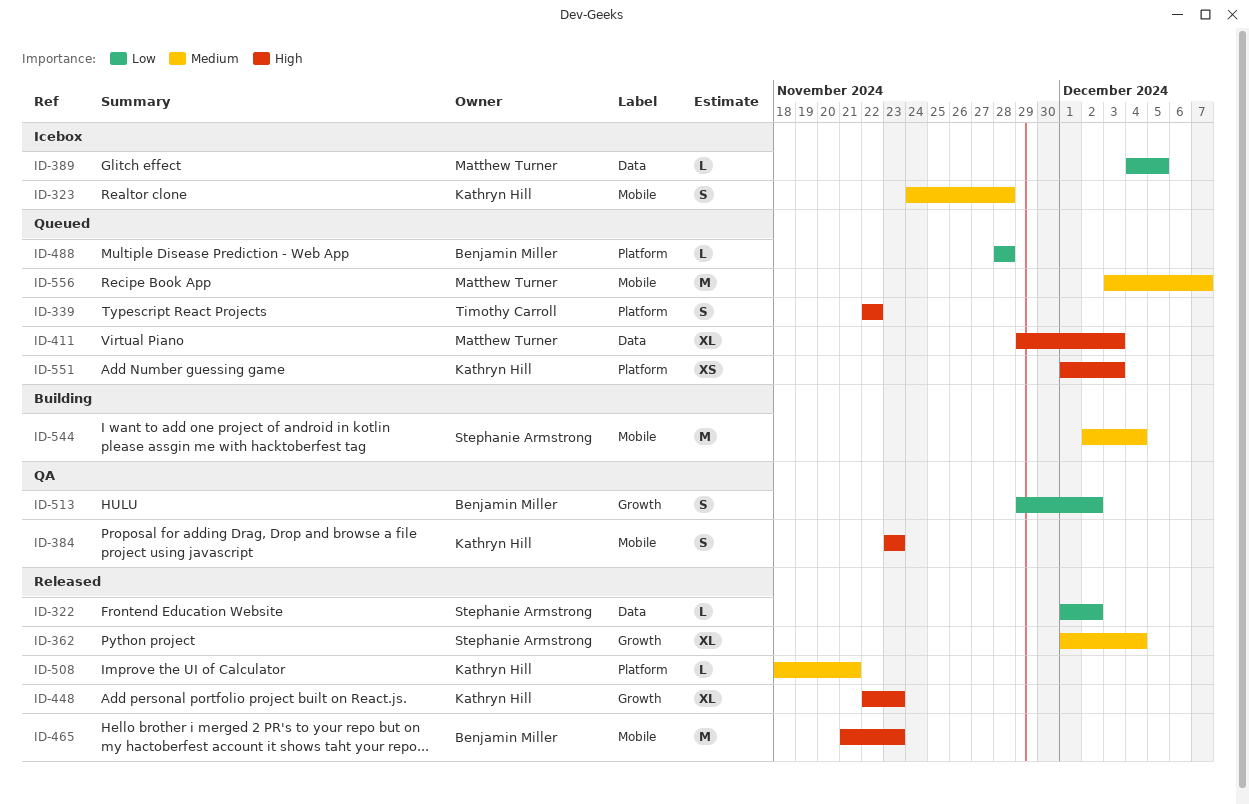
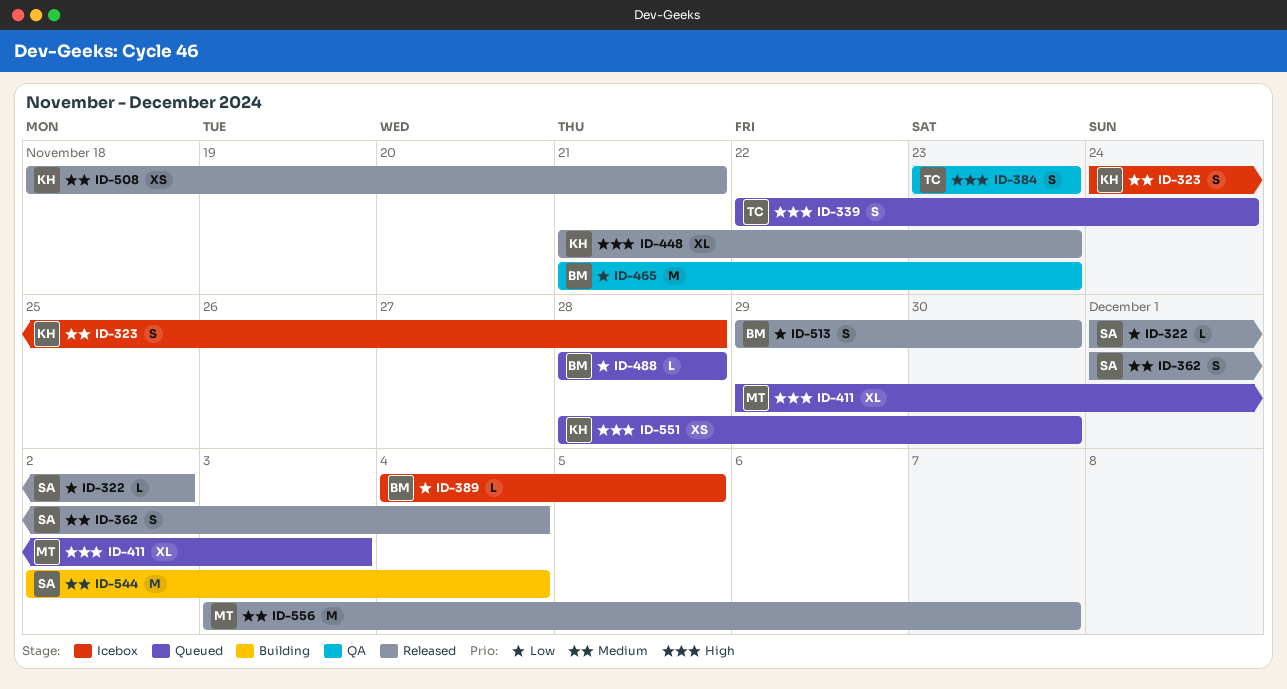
ID-339, due: Nov 22 -> Nov 24
ID-362, estimate: XL -> S
ID-384, owner: Kathryn Hill -> Timothy Carroll
ID-389, owner: Matthew Turner -> Benjamin Miller
ID-448, start: Nov 22 -> Nov 21
ID-465, status: Released -> QA
ID-465, priority: High -> Low
ID-508, estimate: L -> XS
ID-513, status: QA -> Released
ID-513, due: Dec 2 -> Nov 30
ID-551, start: Dec 1 -> Nov 28
ID-551, due: Dec 3 -> Nov 30
ID-556, status: Queued -> Released

